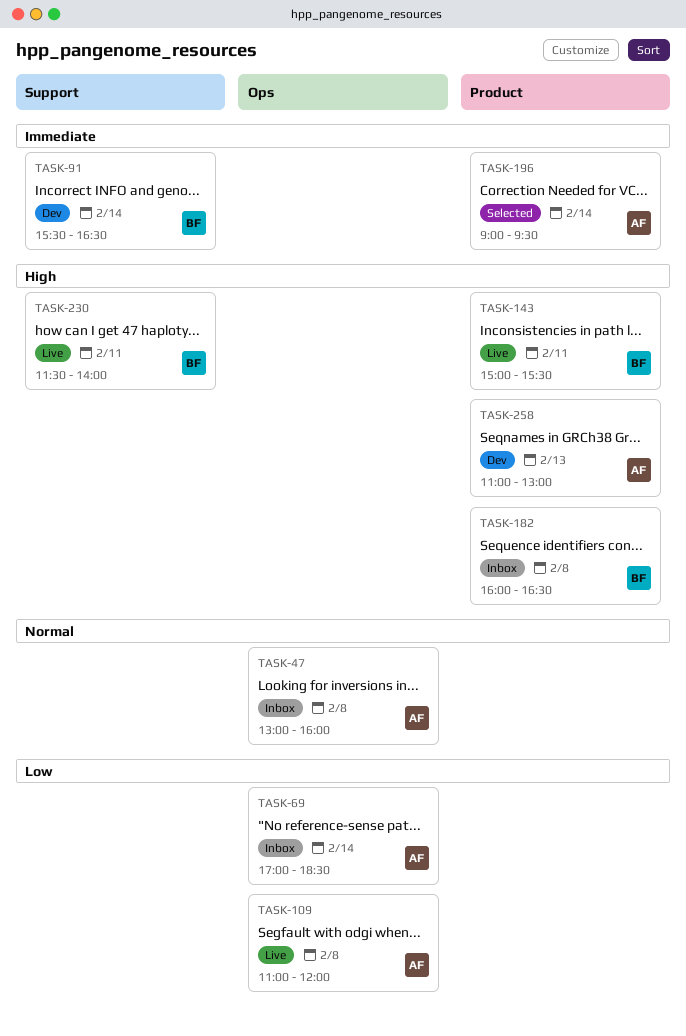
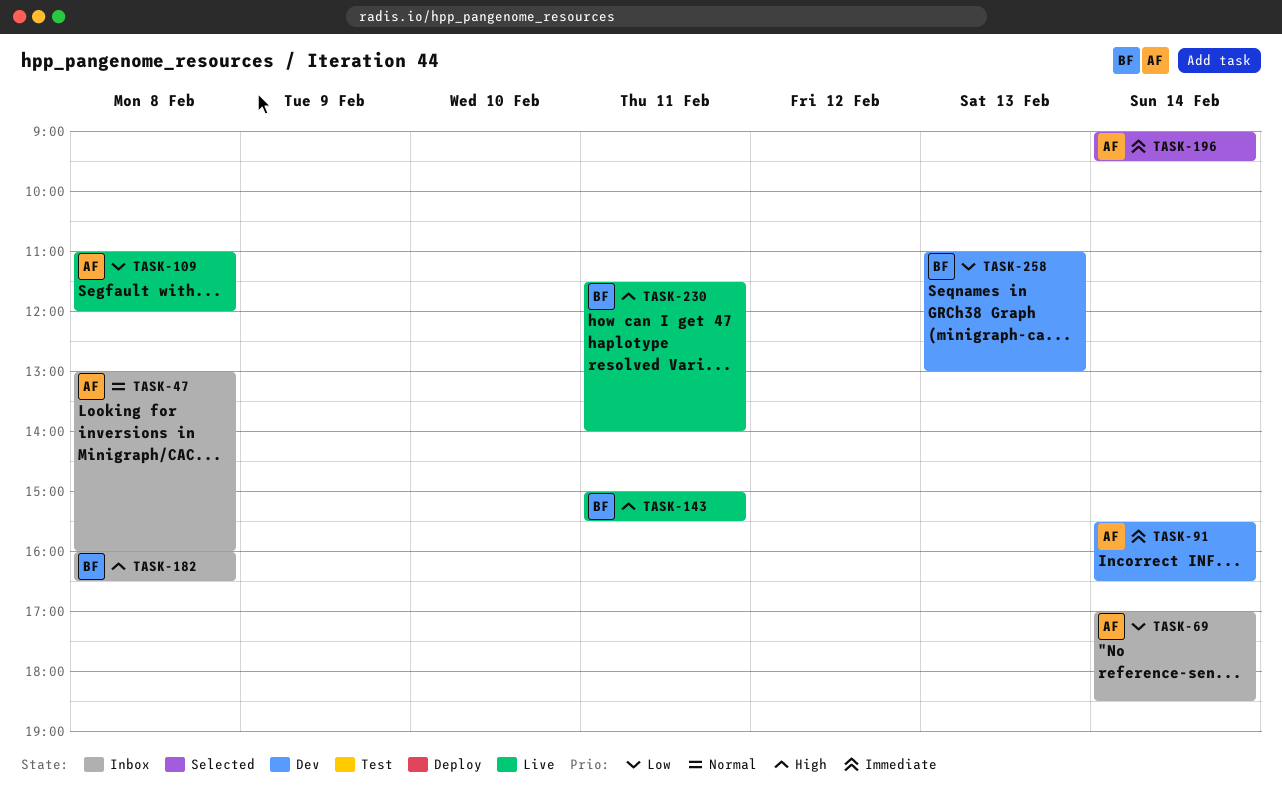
TASK-91, owner: BF -> AF
TASK-258, owner: AF -> BF
TASK-258, priority: High -> Low

